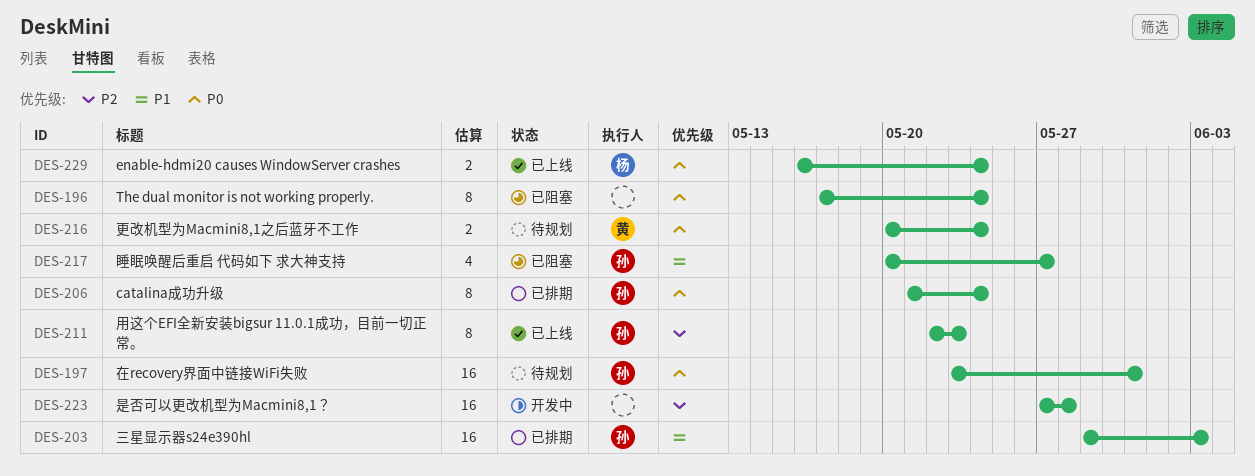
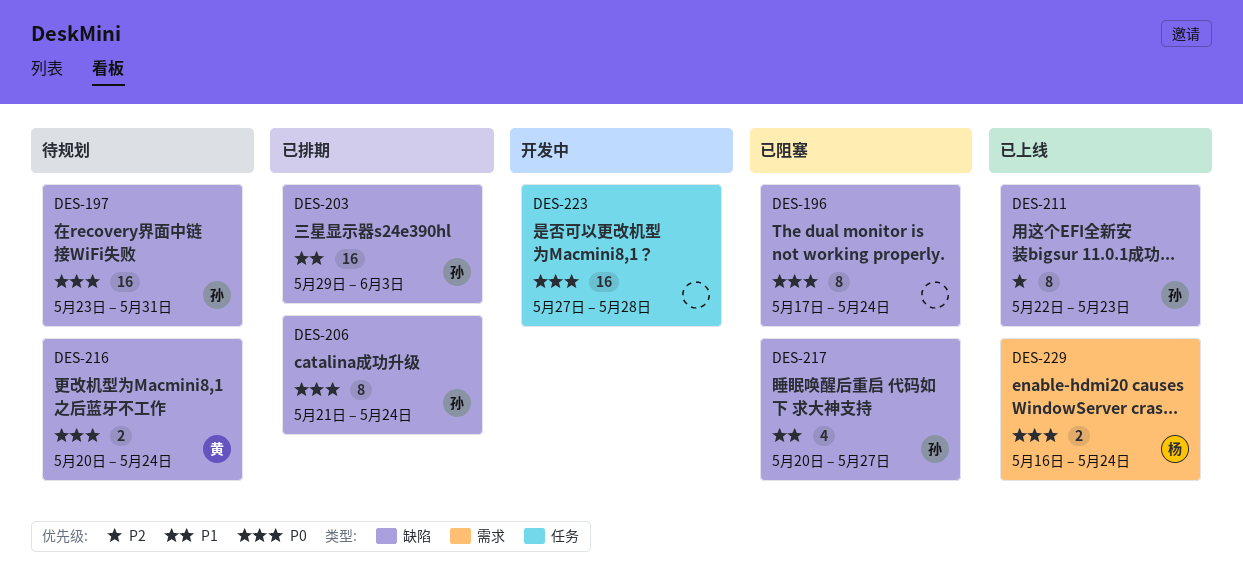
DES-223, priority: P2 -> P0

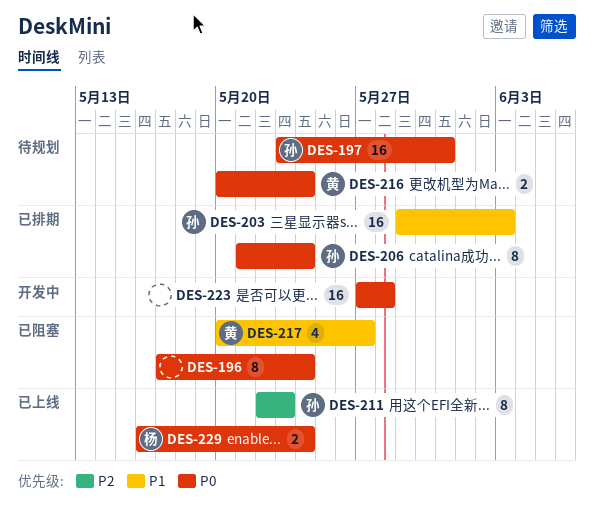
DES-217, owner: 孙 -> 黄

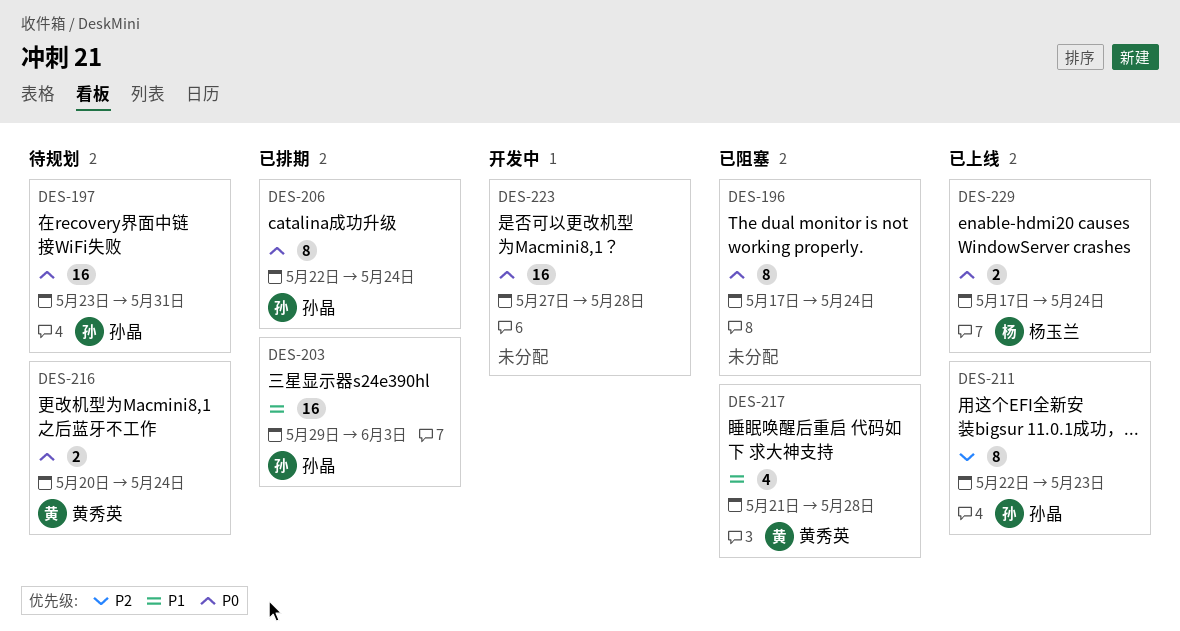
DES-206, start: May 21 -> May 22
DES-217, start: May 20 -> May 21
DES-217, due: May 27 -> May 28
DES-229, start: May 16 -> May 17

